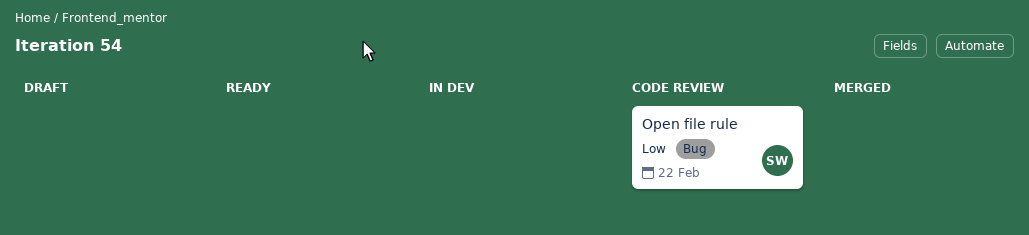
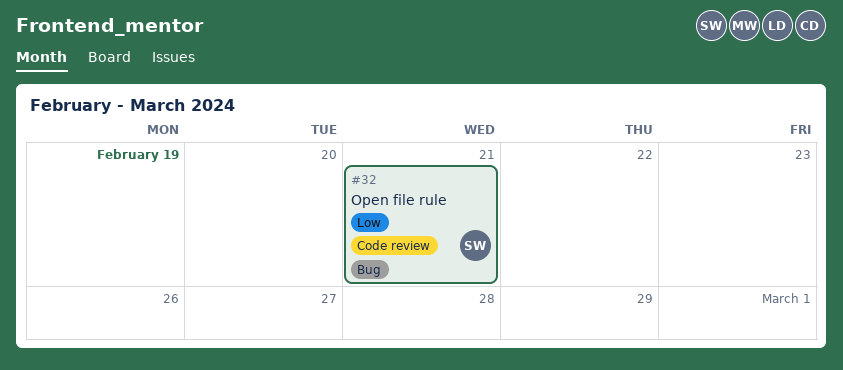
Open file rule, due: Feb 22 -> Feb 21

